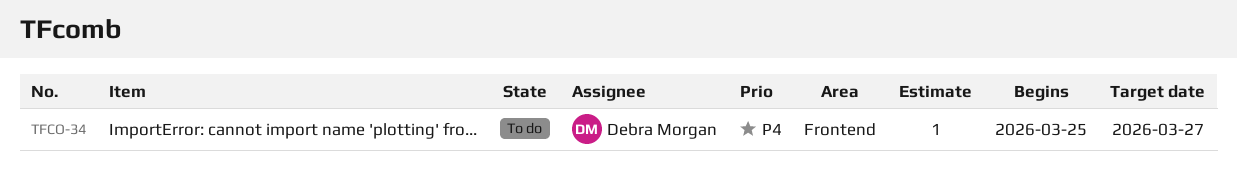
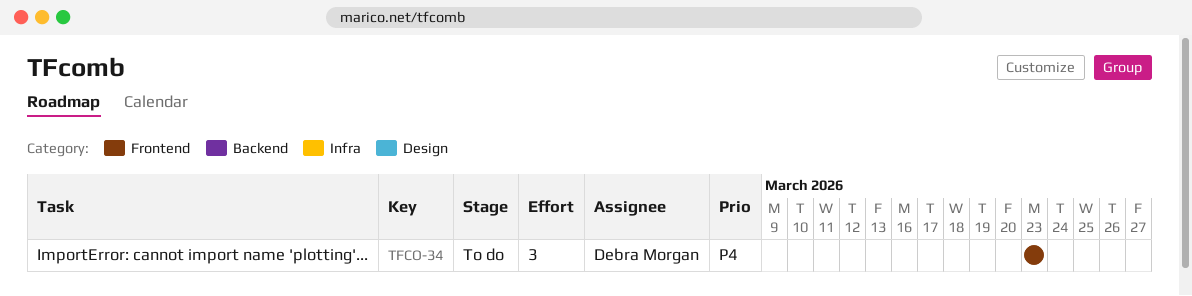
TFCO-34, estimate: 1 -> 3
TFCO-34, start: Mar 25 -> Mar 23
TFCO-34, due: Mar 27 -> Mar 23

